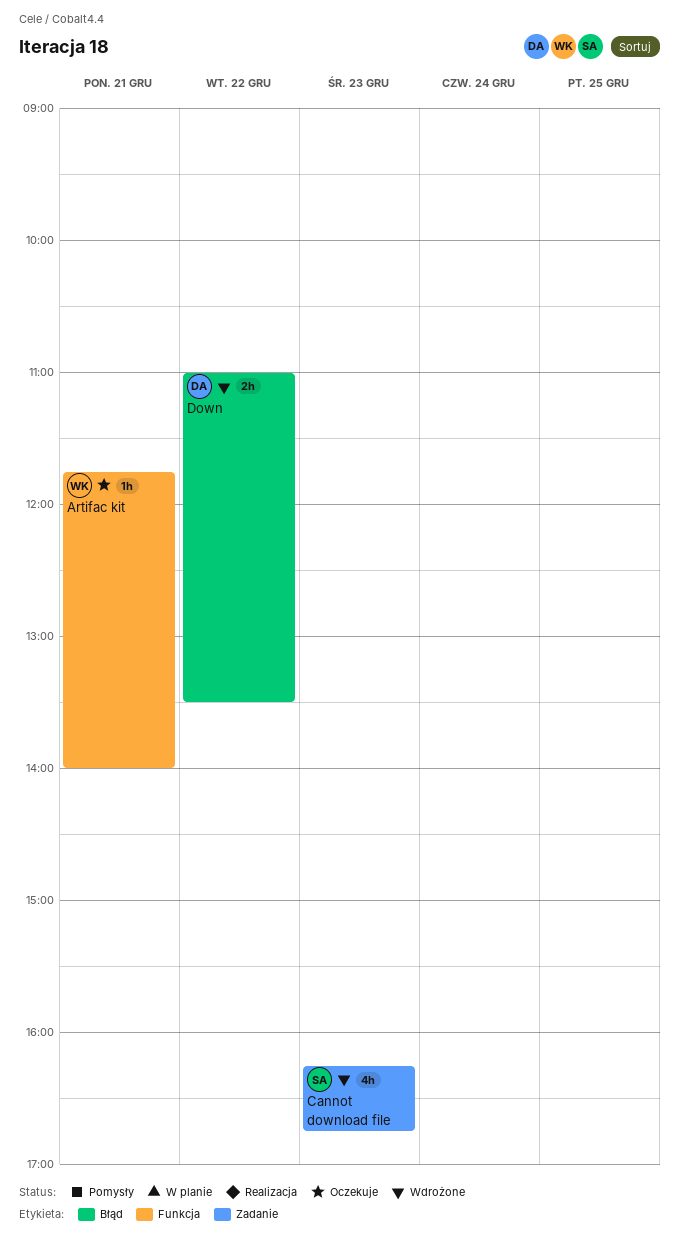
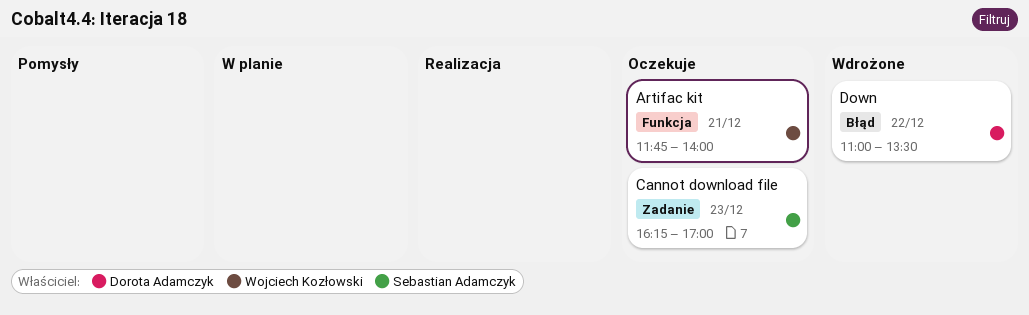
Cannot download file, status: Wdrożone -> Oczekuje
Cannot download file, ends: 16:45 -> 17:00

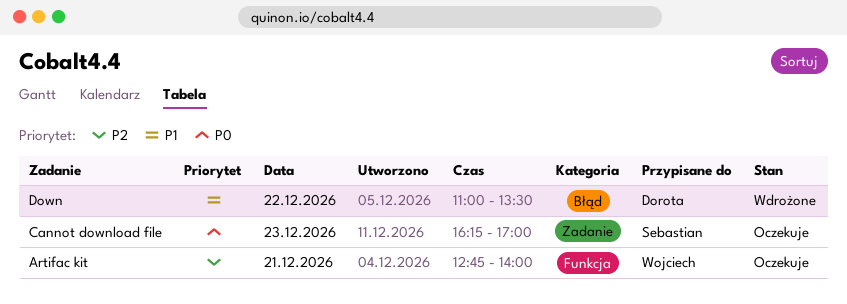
Artifac kit, begins: 11:45 -> 12:45

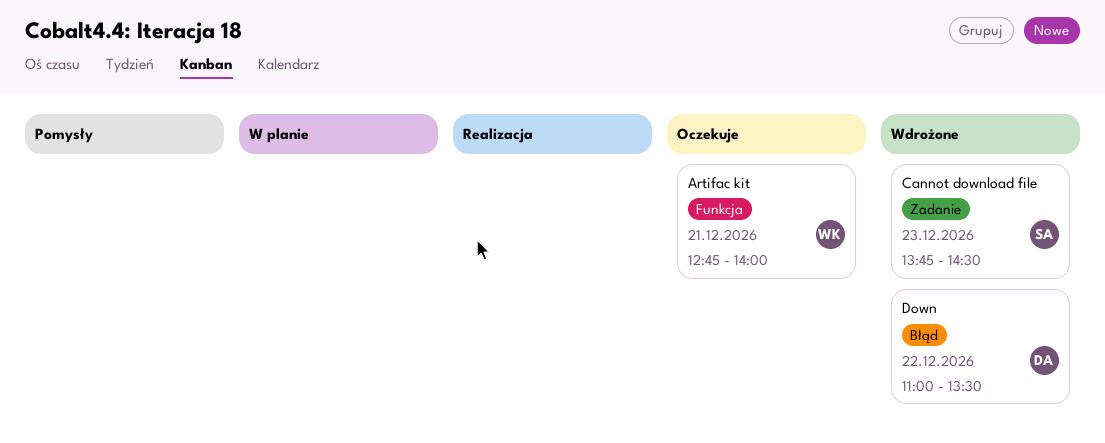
Cannot download file, status: Oczekuje -> Wdrożone
Cannot download file, begins: 16:15 -> 13:45
Cannot download file, ends: 17:00 -> 14:30

